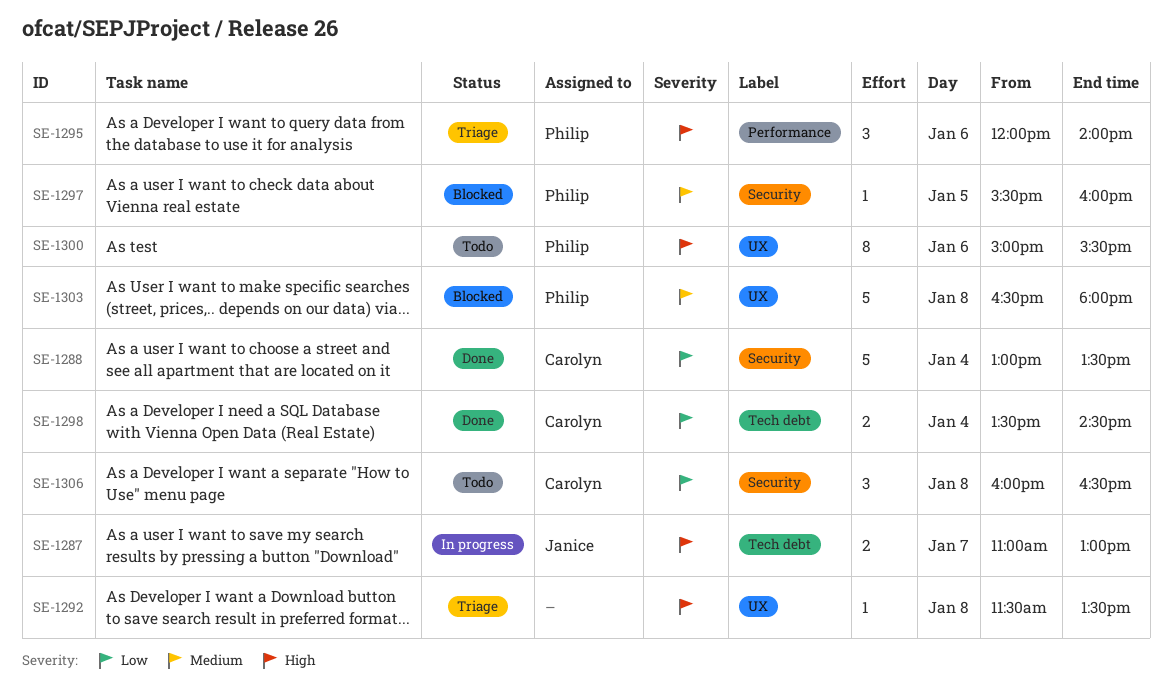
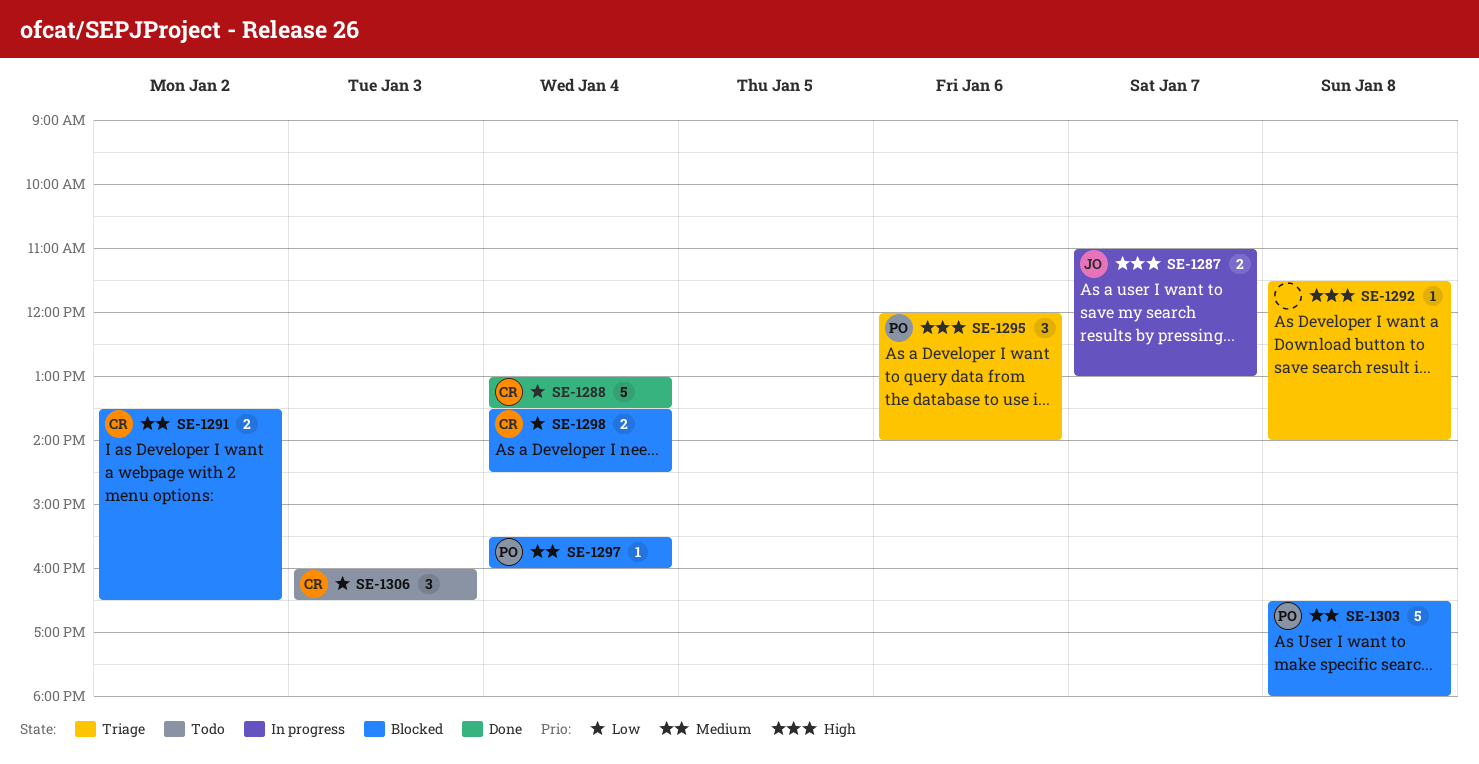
SE-1291: none -> present
SE-1292, ends: 13:30 -> 14:00
SE-1297, day: Jan 5 -> Jan 4
SE-1298, status: Done -> Blocked
SE-1300: present -> none
SE-1306, day: Jan 8 -> Jan 3

